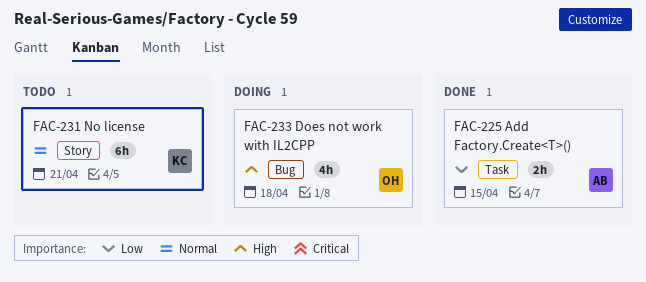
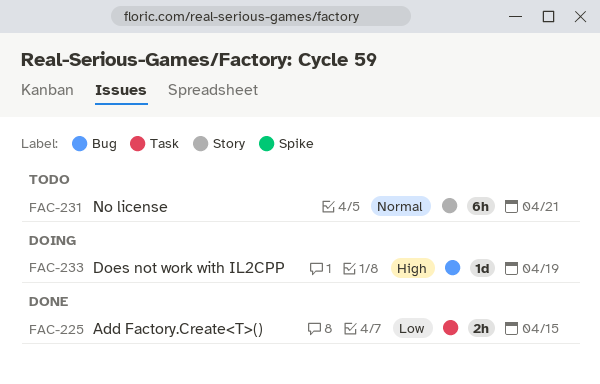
FAC-233, estimate: 4h -> 1d
FAC-233, due: Apr 18 -> Apr 19

